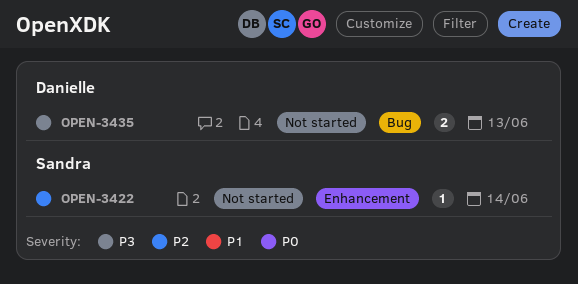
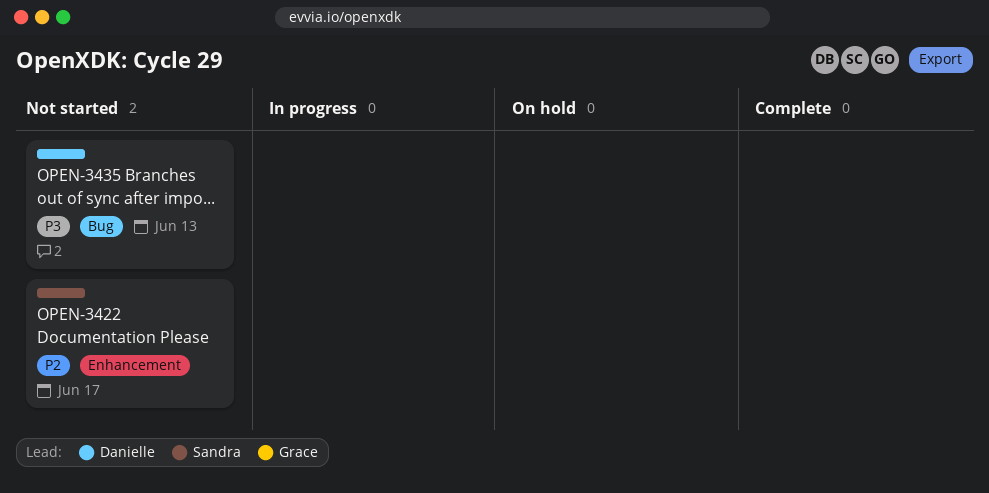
OPEN-3422, due: Jun 14 -> Jun 17

